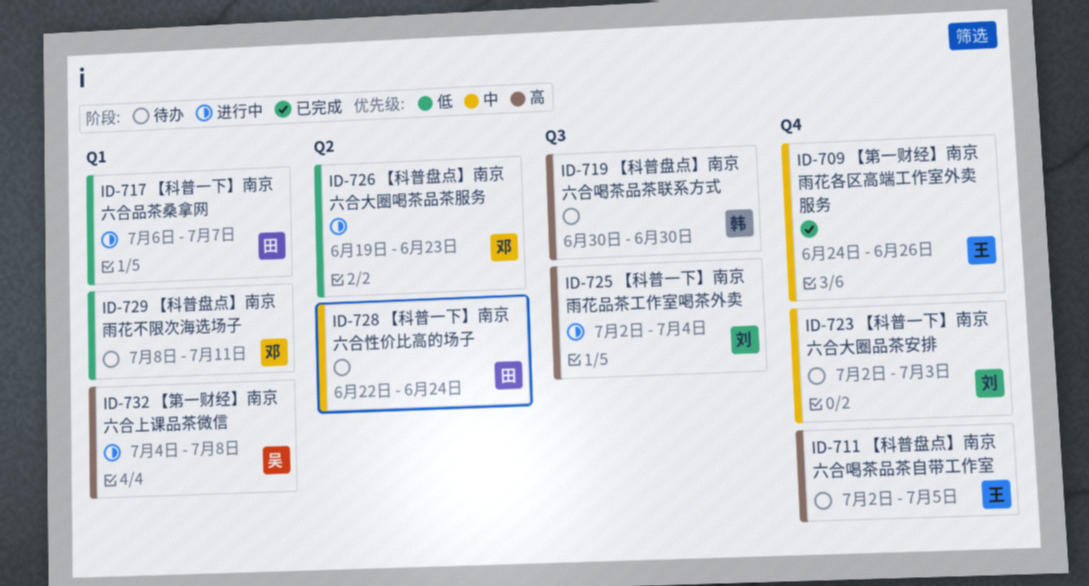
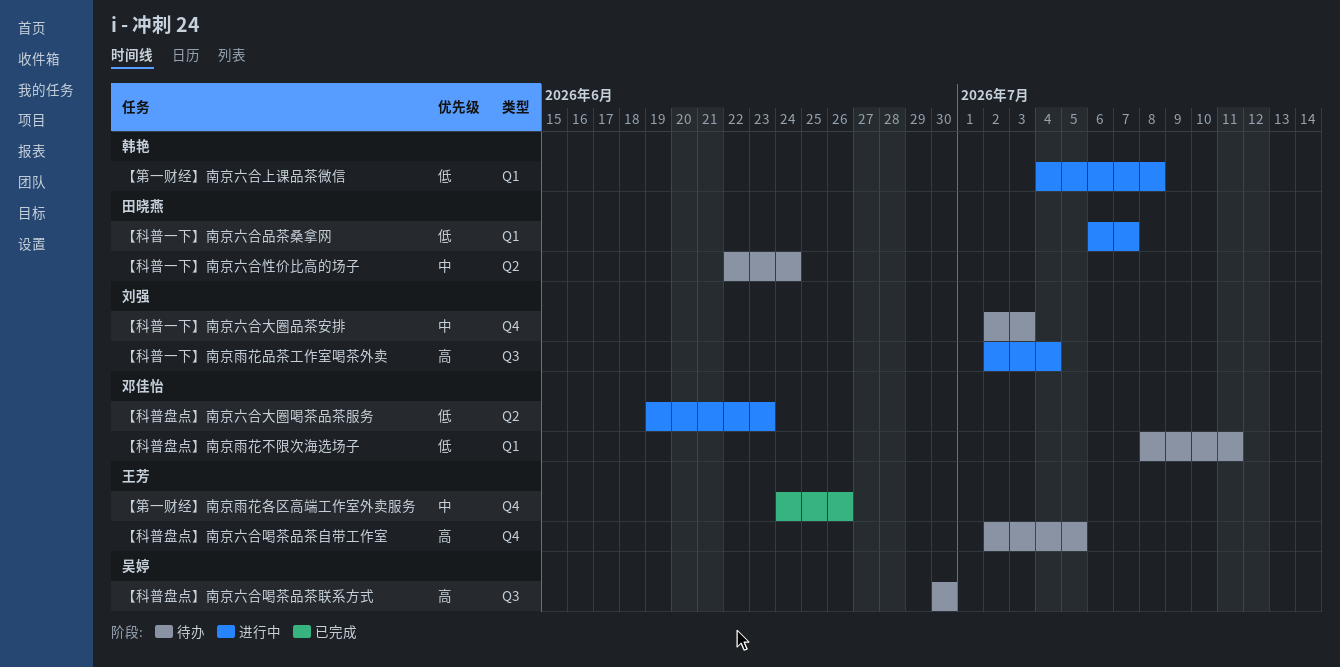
【科普盘点】南京六合喝茶品茶联系方式, owner: 韩艳 -> 吴婷
【第一财经】南京六合上课品茶微信, owner: 吴婷 -> 韩艳
【第一财经】南京六合上课品茶微信, priority: 高 -> 低

